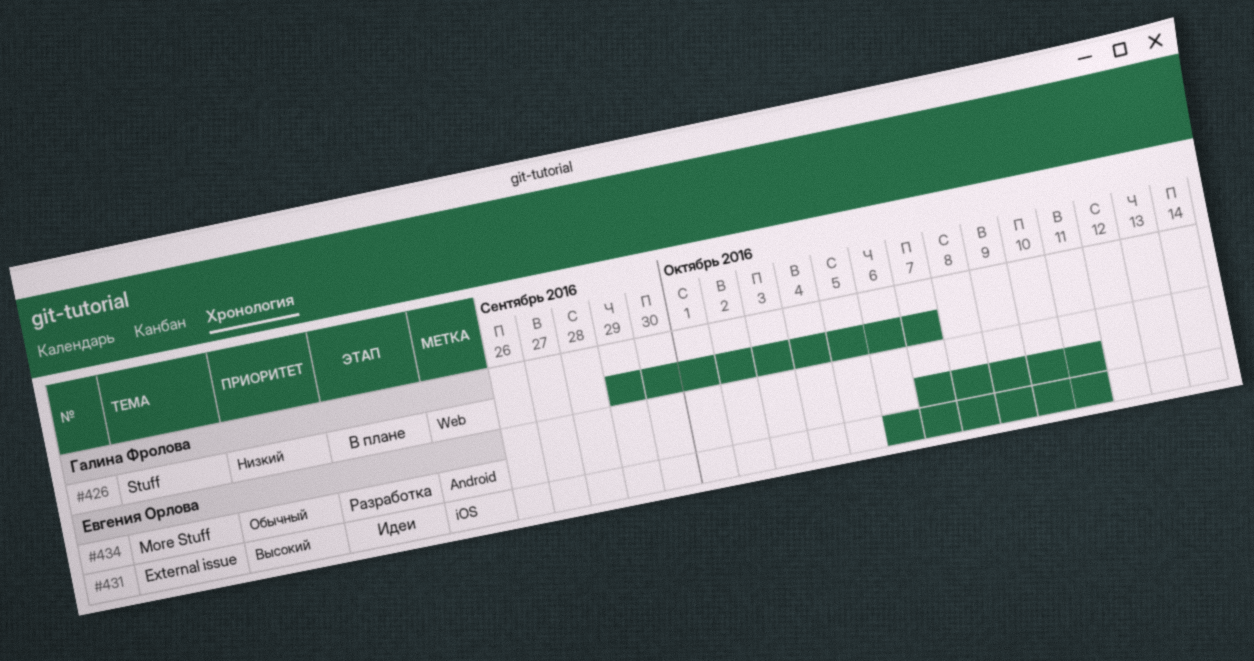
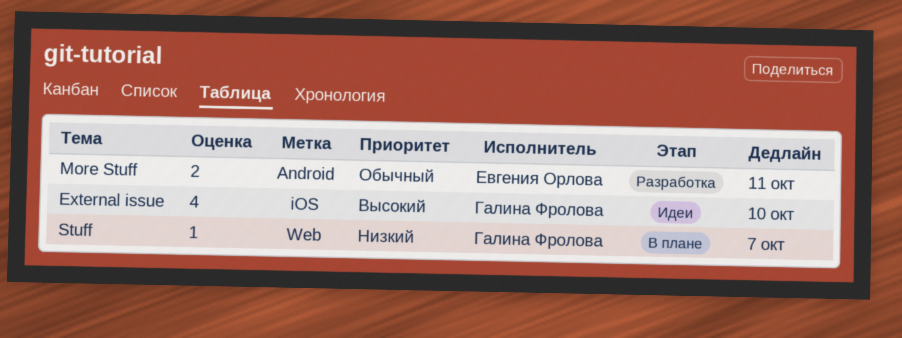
External issue, owner: Евгения Орлова -> Галина Фролова
External issue, due: Oct 11 -> Oct 10

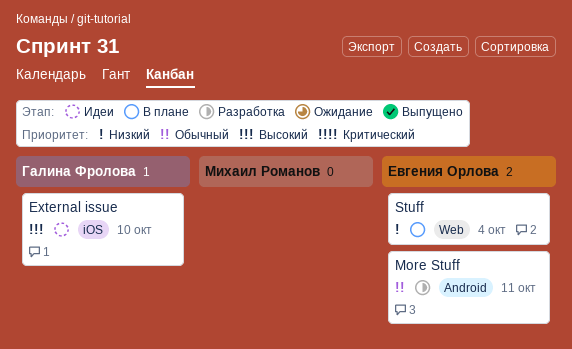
Stuff, owner: Галина Фролова -> Евгения Орлова
Stuff, due: Oct 7 -> Oct 4

